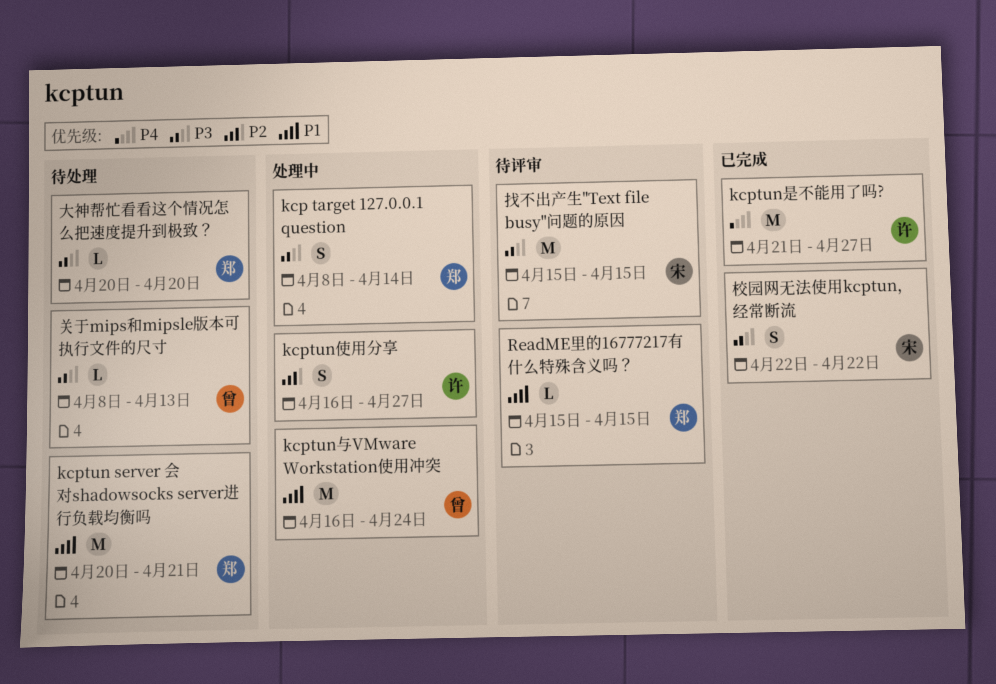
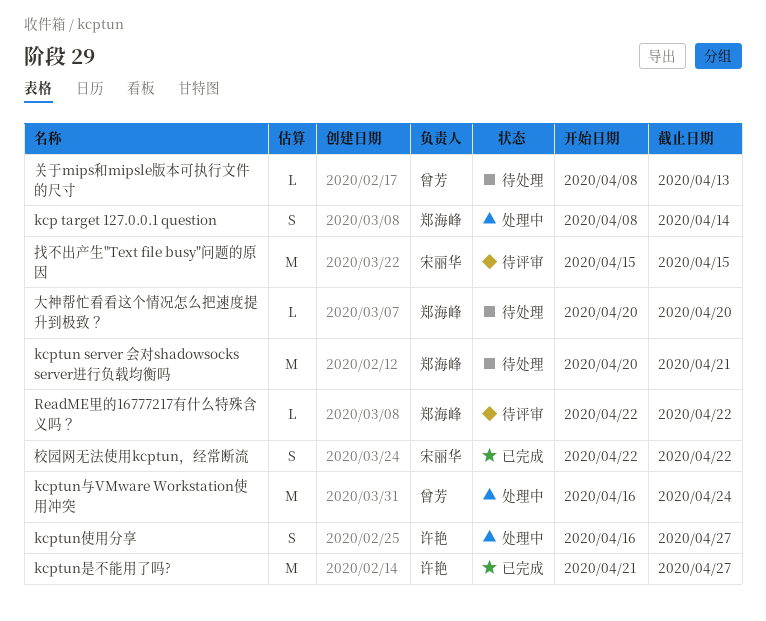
ReadME里的16777217有什么特殊含义吗？, start: Apr 15 -> Apr 22
ReadME里的16777217有什么特殊含义吗？, due: Apr 15 -> Apr 22

